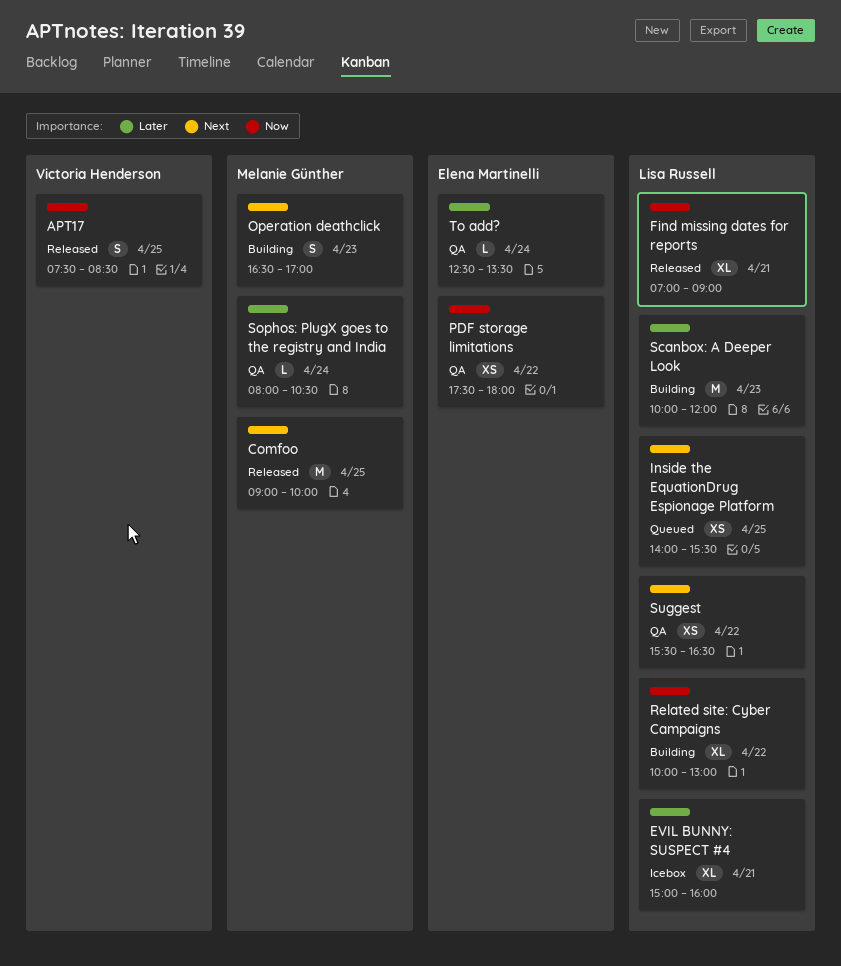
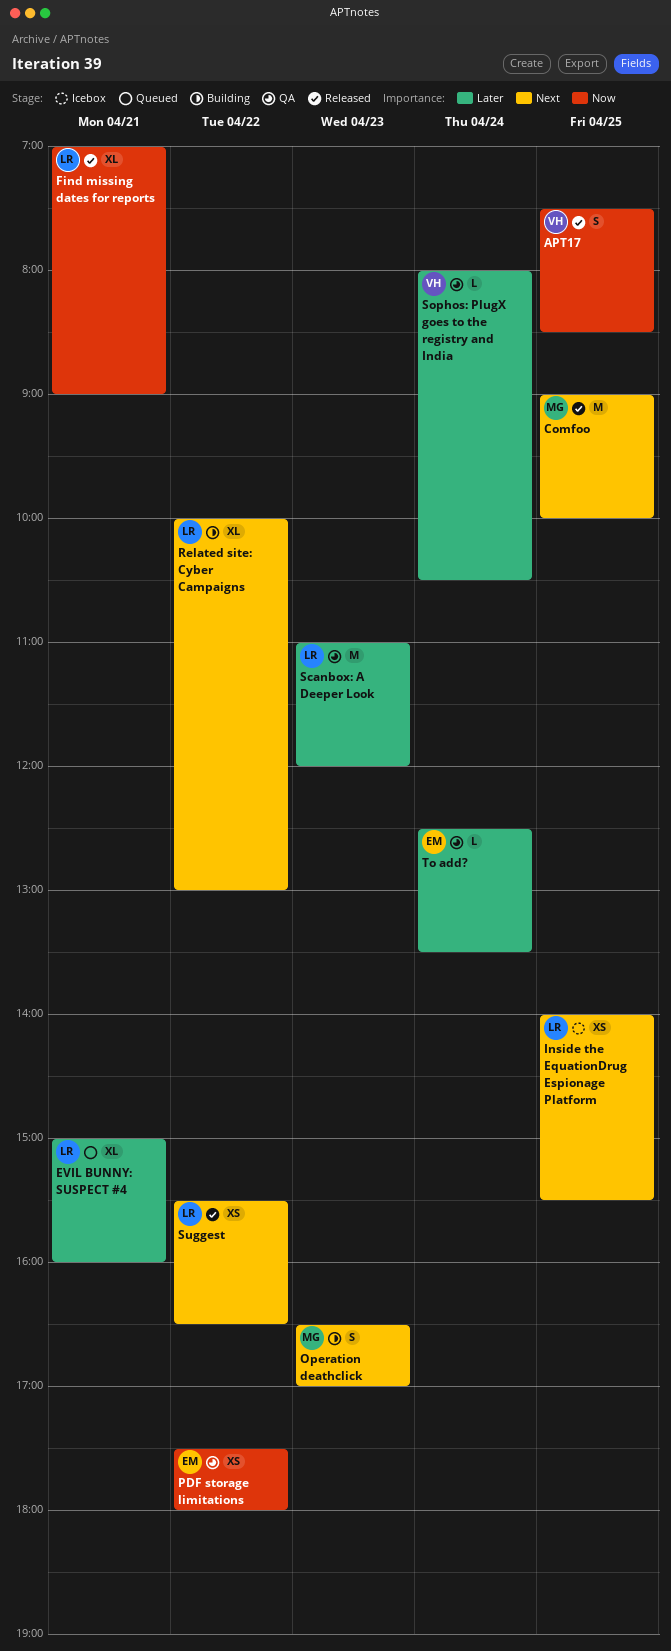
EVIL BUNNY: SUSPECT #4, status: Icebox -> Queued
Inside the EquationDrug Espionage Platform, status: Queued -> Icebox
Related site: Cyber Campaigns, priority: Now -> Next
Scanbox: A Deeper Look, status: Building -> QA
Scanbox: A Deeper Look, begins: 10:00 -> 11:00
Sophos: PlugX goes to the registry and India, owner: Melanie Günther -> Victoria Henderson
Suggest, status: QA -> Released

